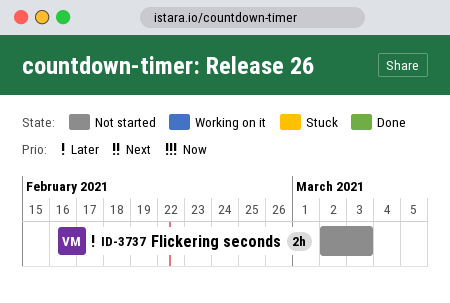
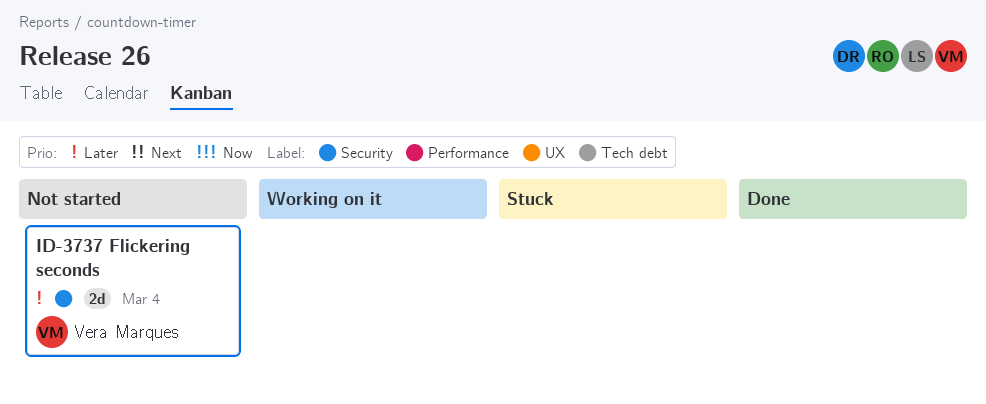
ID-3737, estimate: 2h -> 2d
ID-3737, due: Mar 3 -> Mar 4

